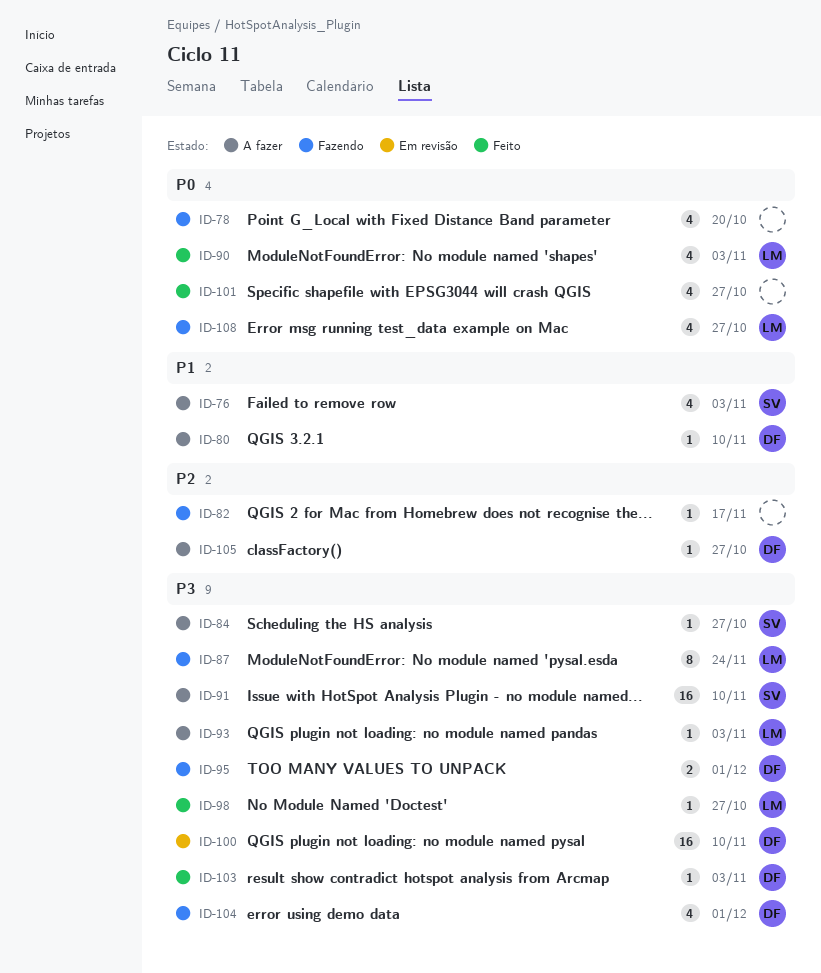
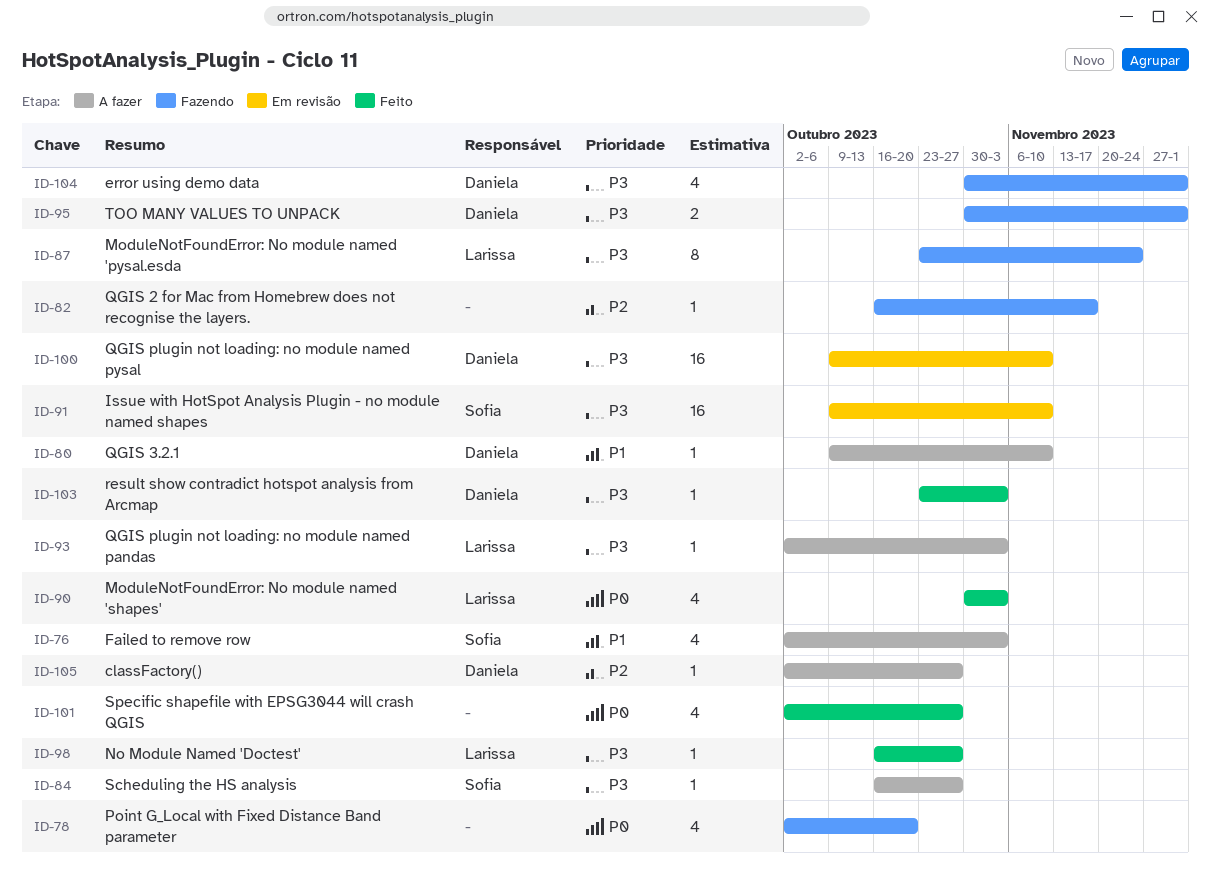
ID-91, status: A fazer -> Em revisão
ID-108: present -> none

